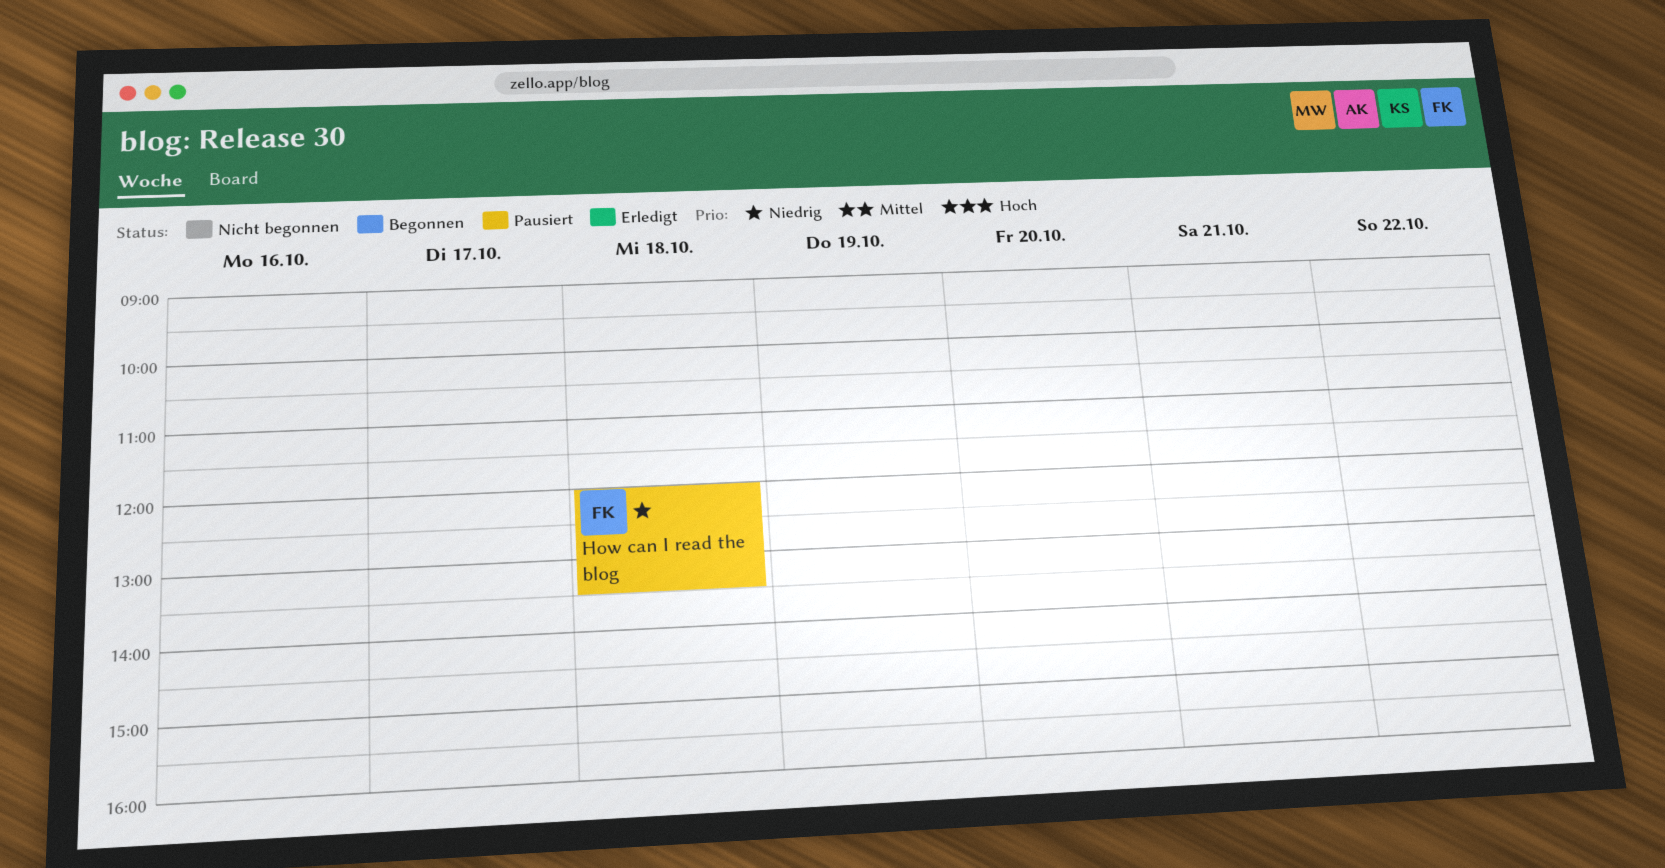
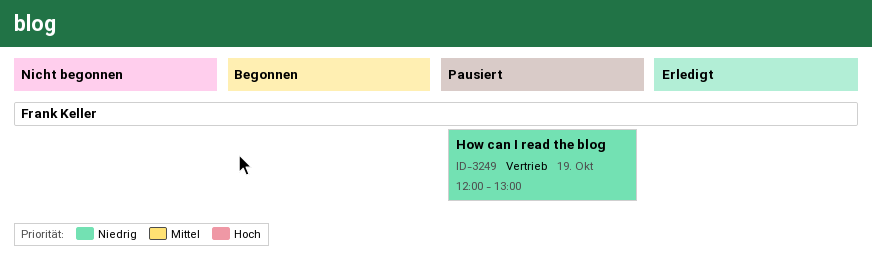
How can I read the blog, day: Oct 18 -> Oct 19
How can I read the blog, ends: 13:30 -> 13:00

